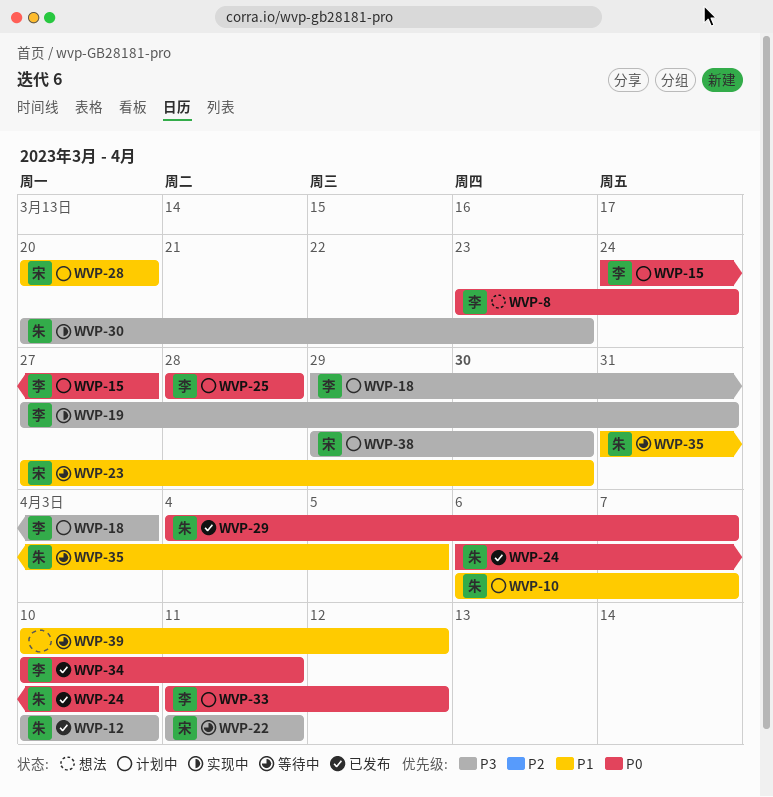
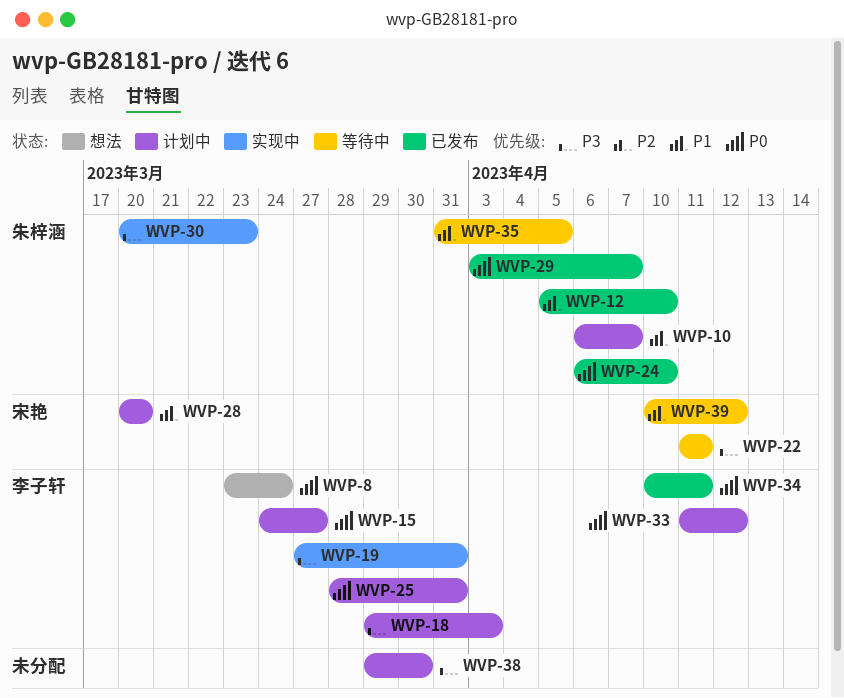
WVP-12, priority: P3 -> P1
WVP-12, start: Apr 10 -> Apr 5
WVP-23: present -> none
WVP-25, due: Mar 28 -> Mar 31
WVP-29, start: Apr 4 -> Apr 3
WVP-38, owner: 宋艳 -> none
WVP-39, owner: none -> 宋艳

